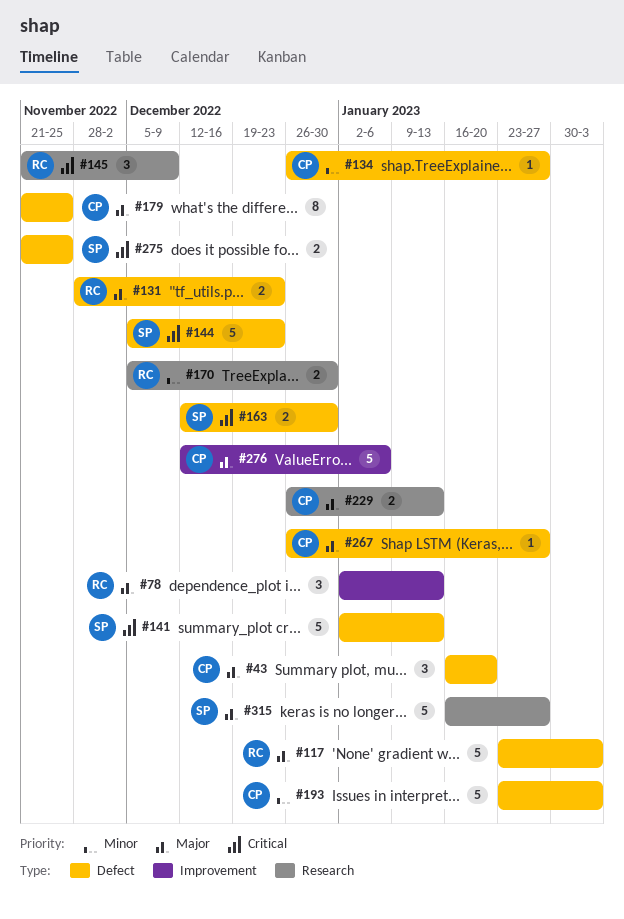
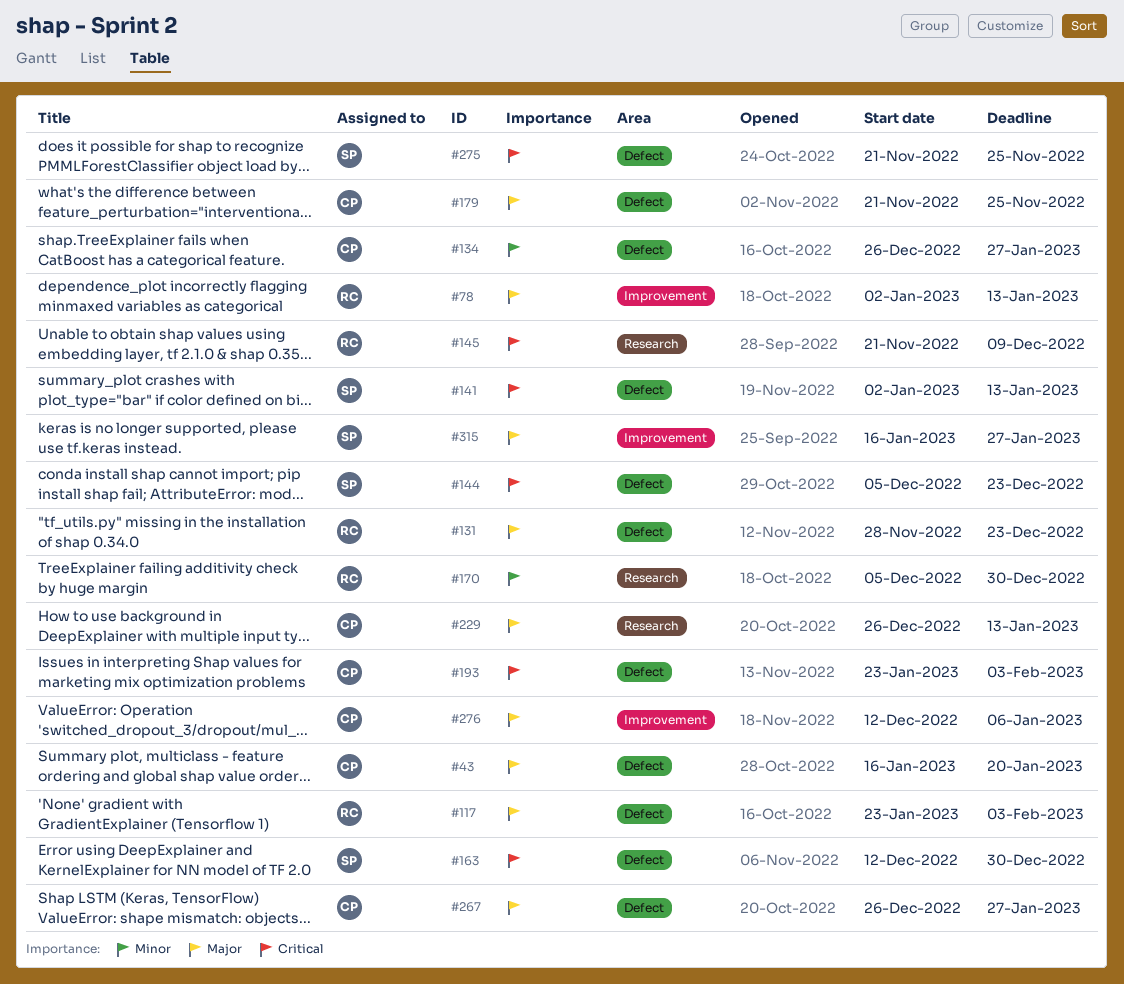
#193, priority: Minor -> Critical
#315, label: Research -> Improvement

